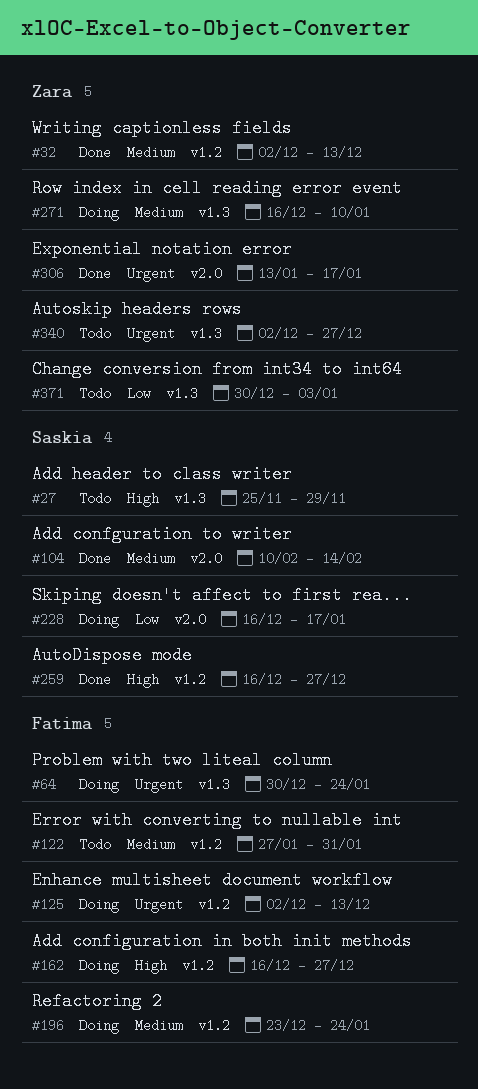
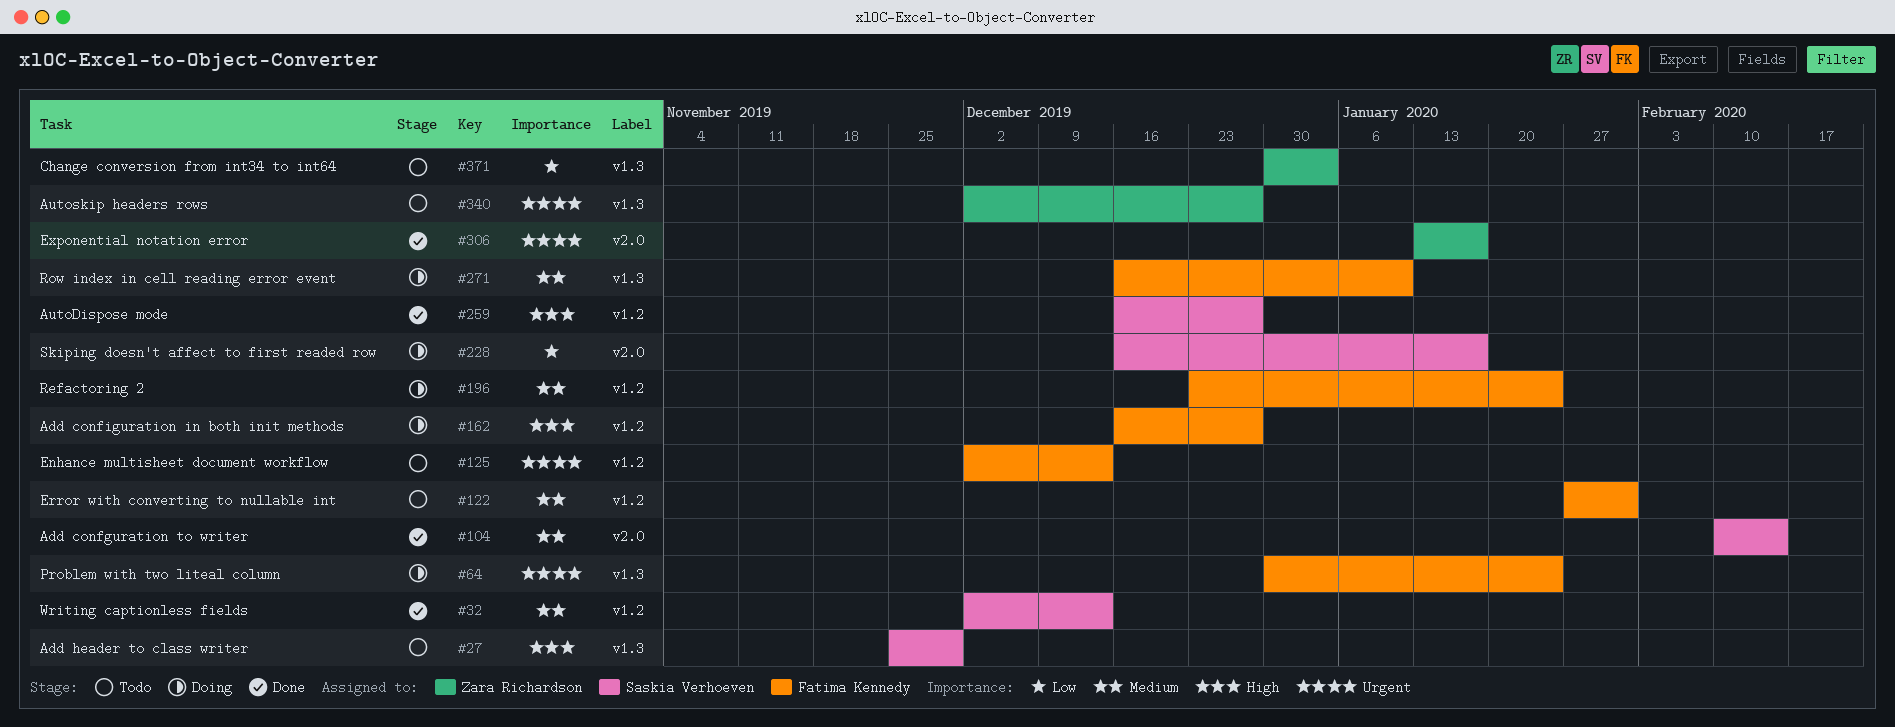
#32, owner: Zara Richardson -> Saskia Verhoeven
#125, status: Doing -> Todo
#271, owner: Zara Richardson -> Fatima Kennedy

